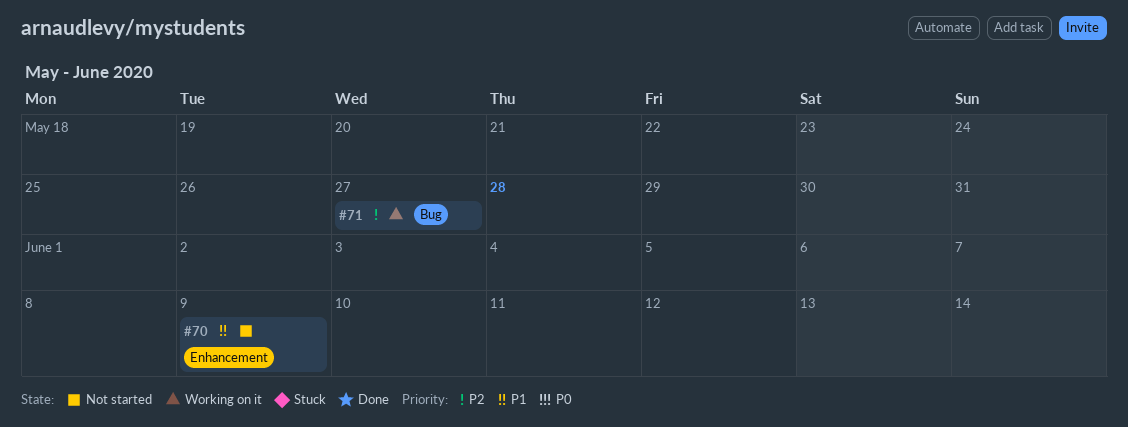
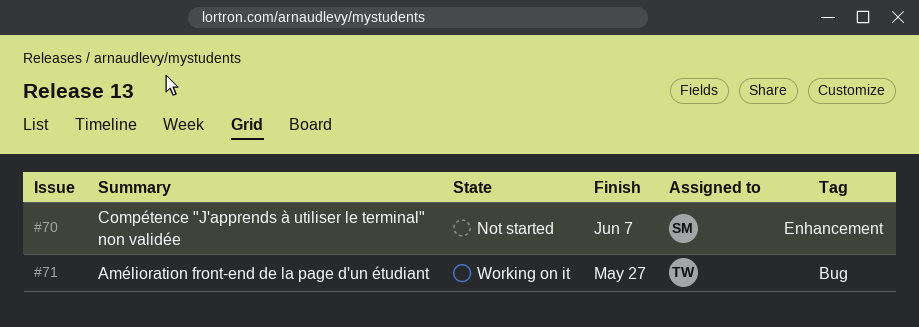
#70, due: Jun 9 -> Jun 7

